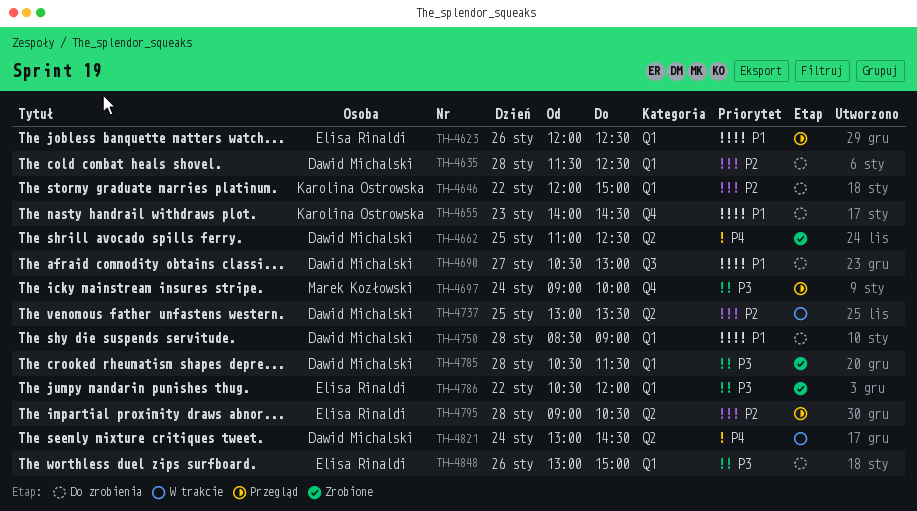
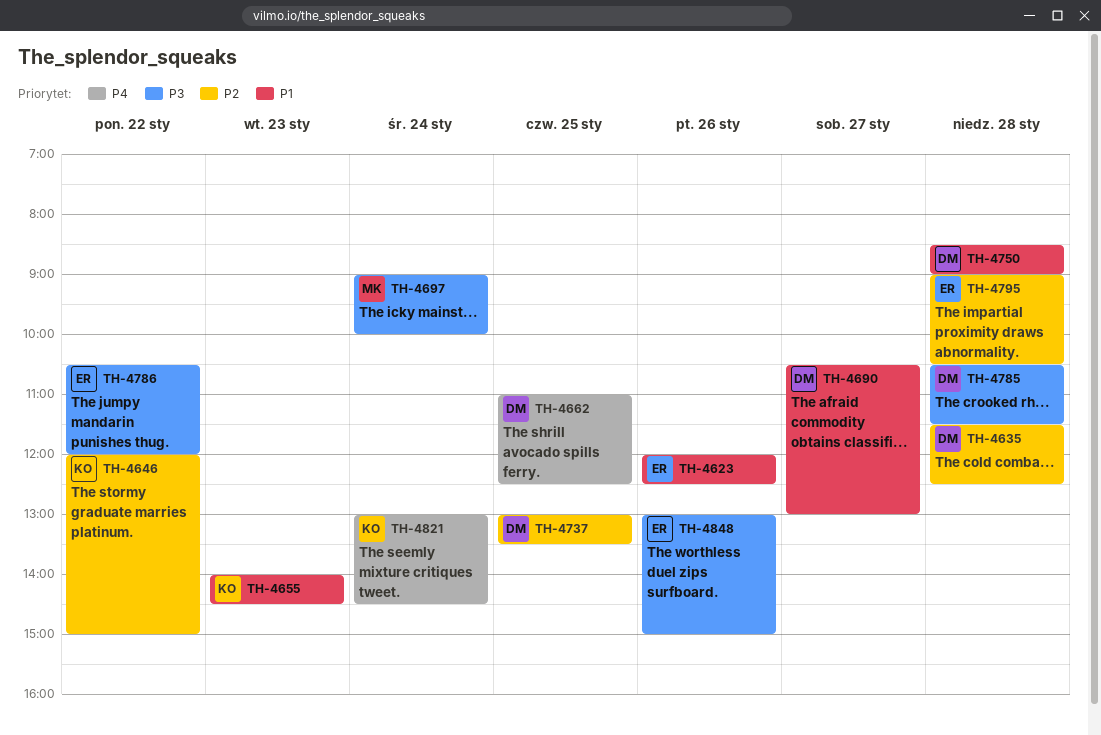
TH-4821, owner: Dawid Michalski -> Karolina Ostrowska

